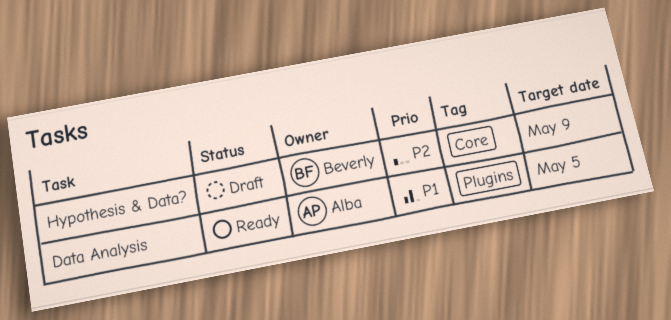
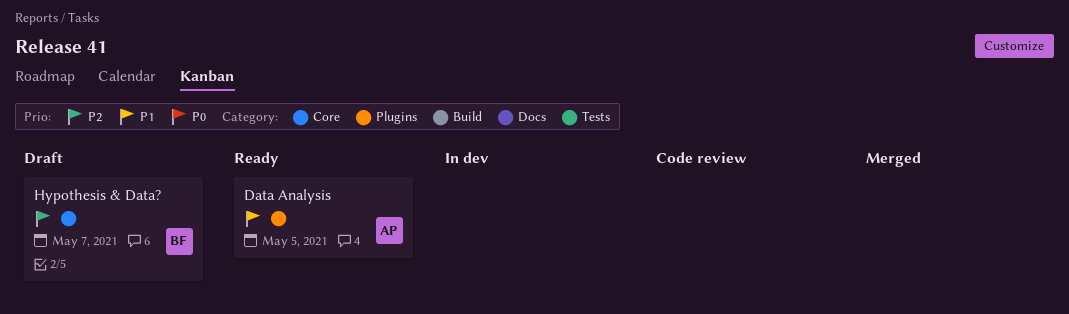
Hypothesis & Data?, due: May 9 -> May 7

